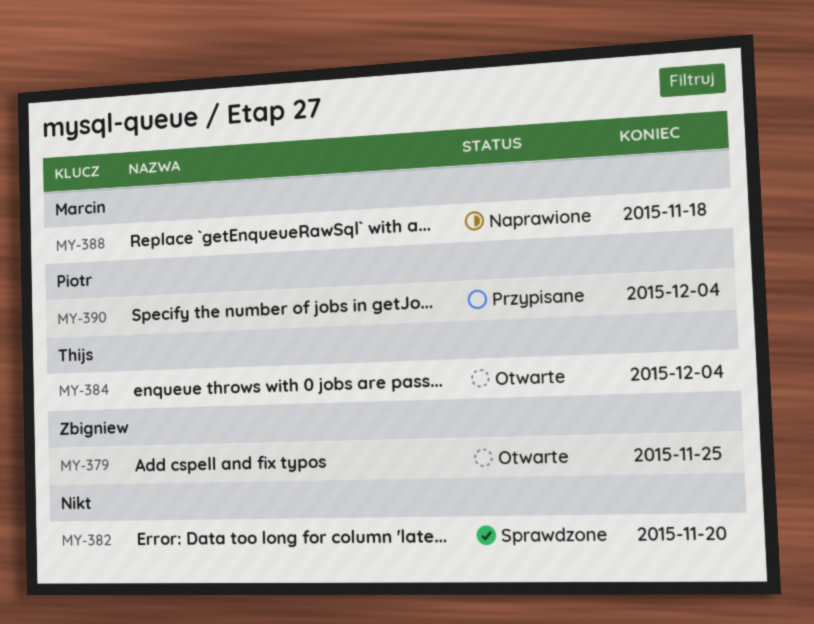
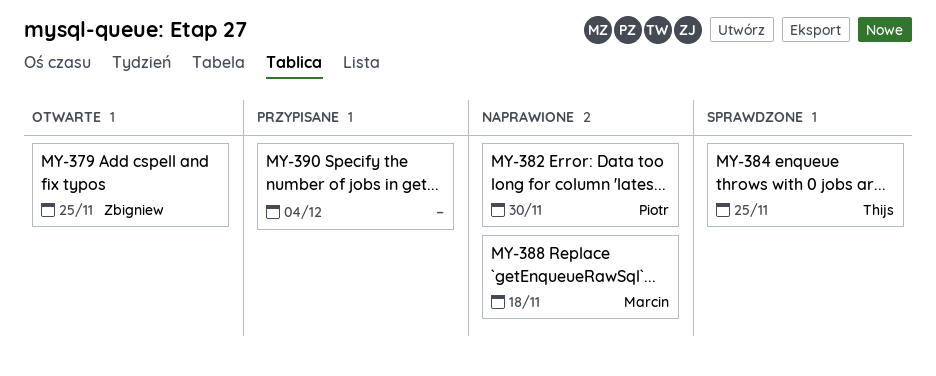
MY-382, status: Sprawdzone -> Naprawione
MY-382, owner: none -> Piotr
MY-382, due: Nov 20 -> Nov 30
MY-384, status: Otwarte -> Sprawdzone
MY-384, due: Dec 4 -> Nov 25
MY-390, owner: Piotr -> none

